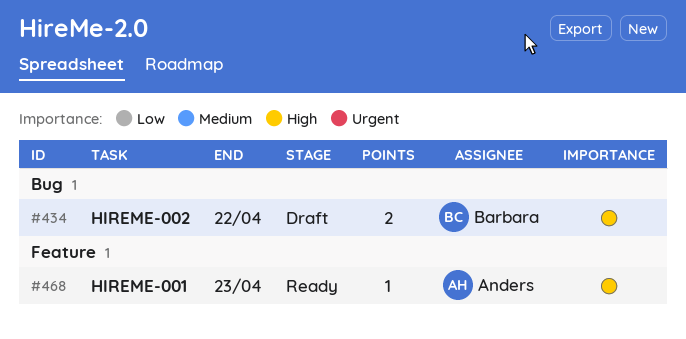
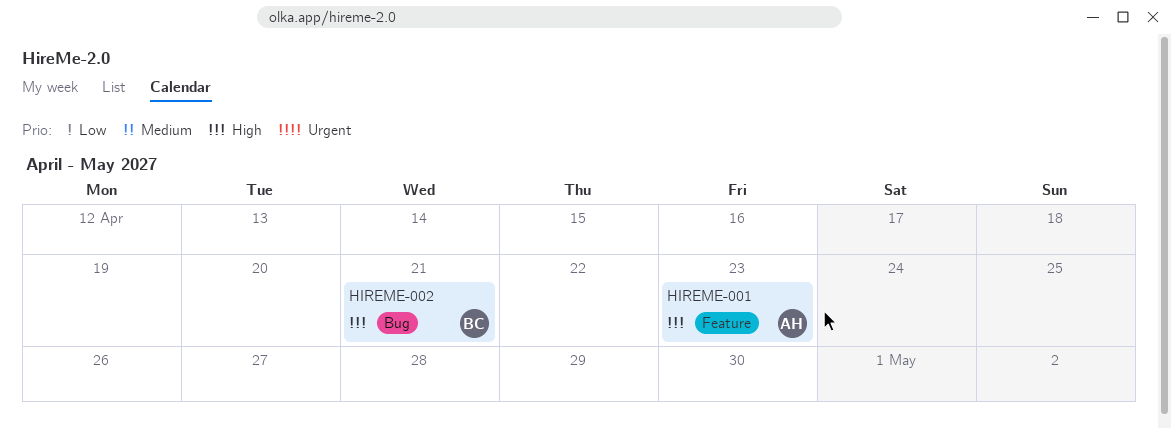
HIREME-002, due: Apr 22 -> Apr 21

